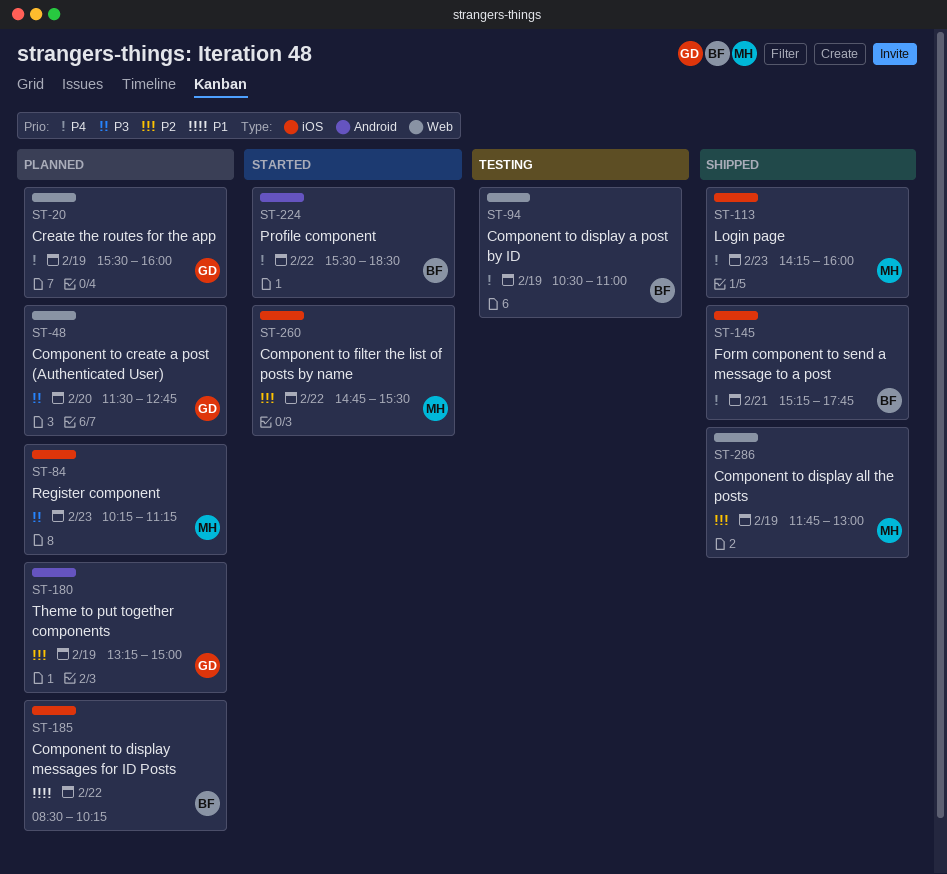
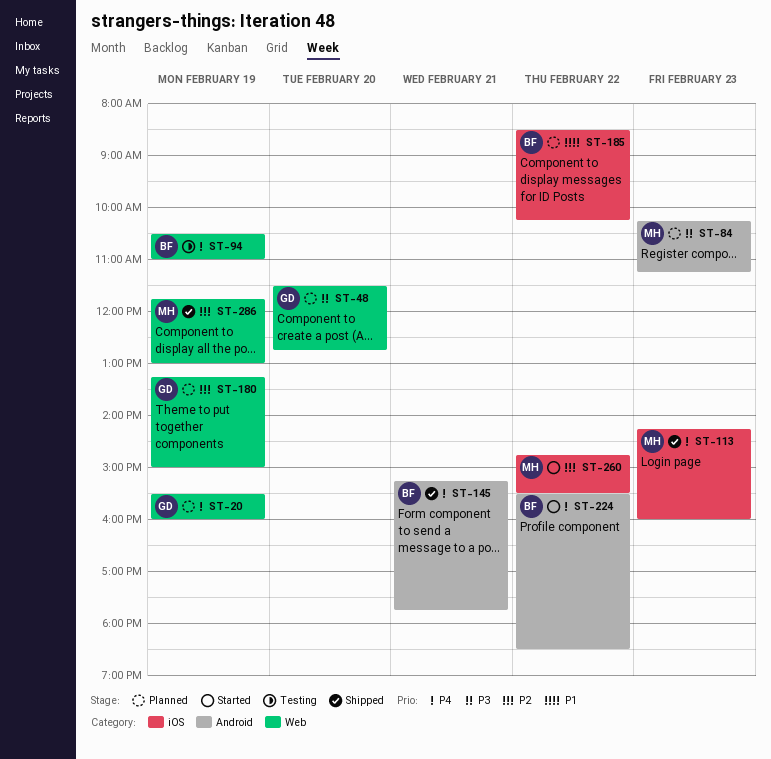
ST-84, label: iOS -> Android
ST-145, label: iOS -> Android
ST-180, label: Android -> Web

